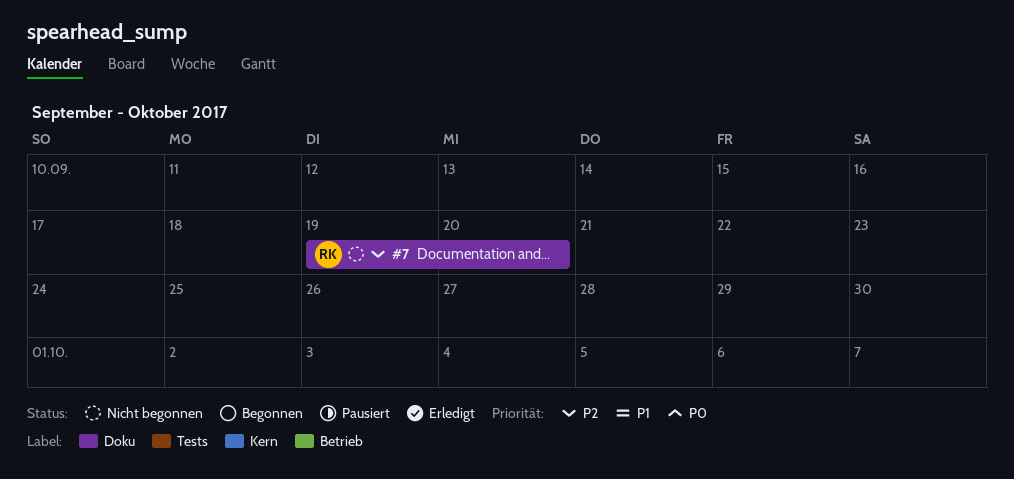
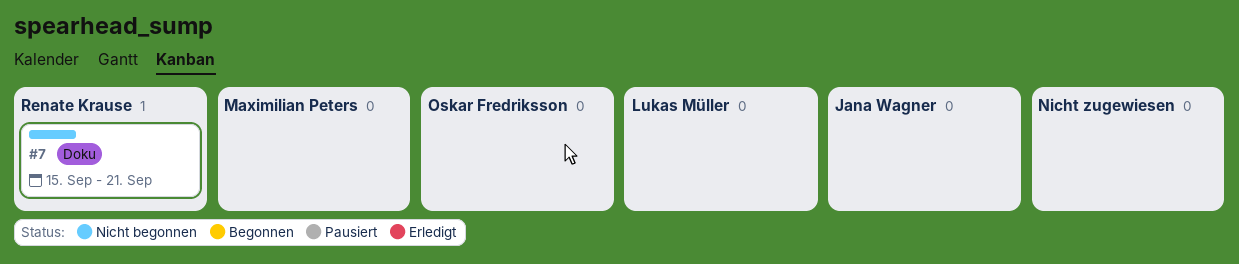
#7, start: Sep 19 -> Sep 15
#7, due: Sep 20 -> Sep 21

